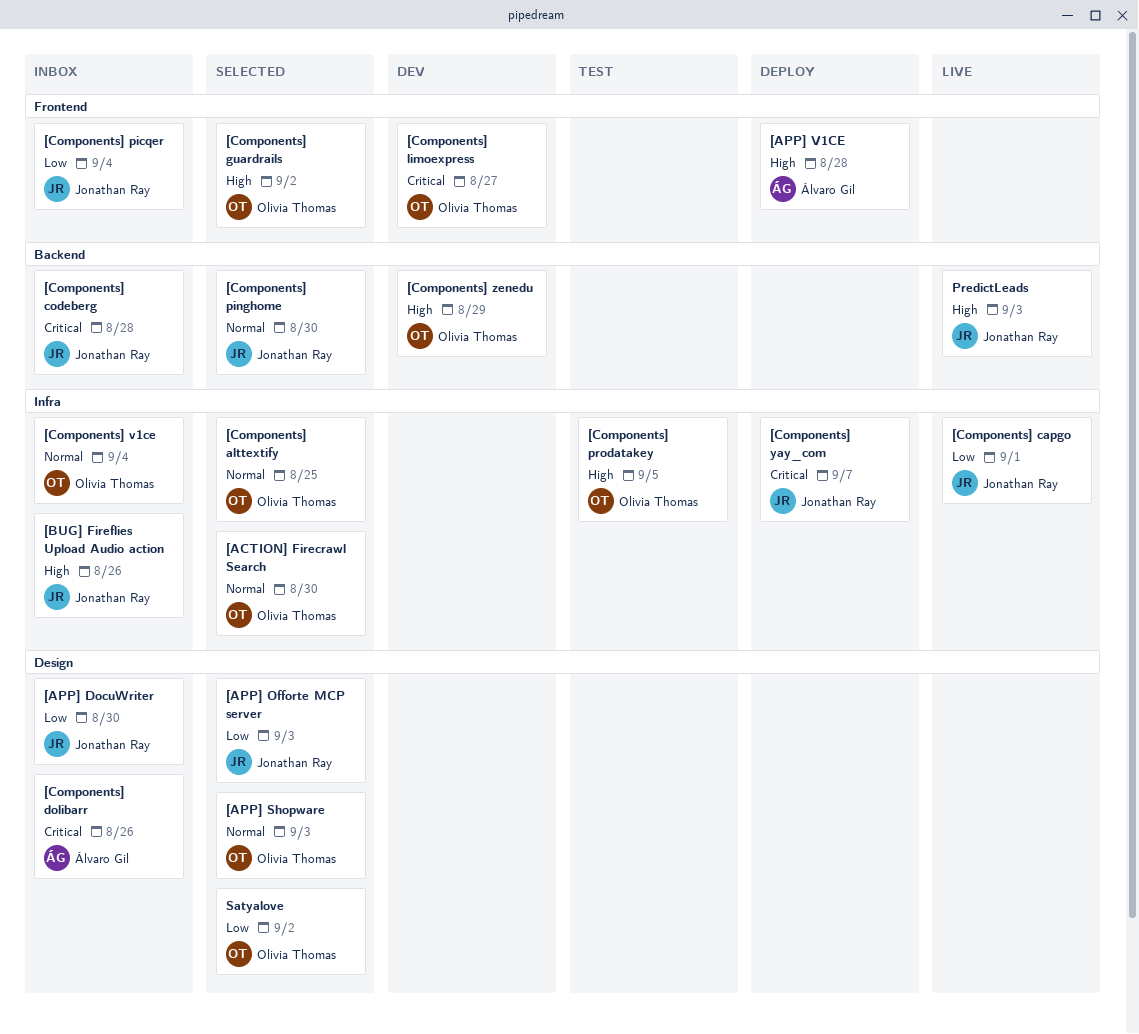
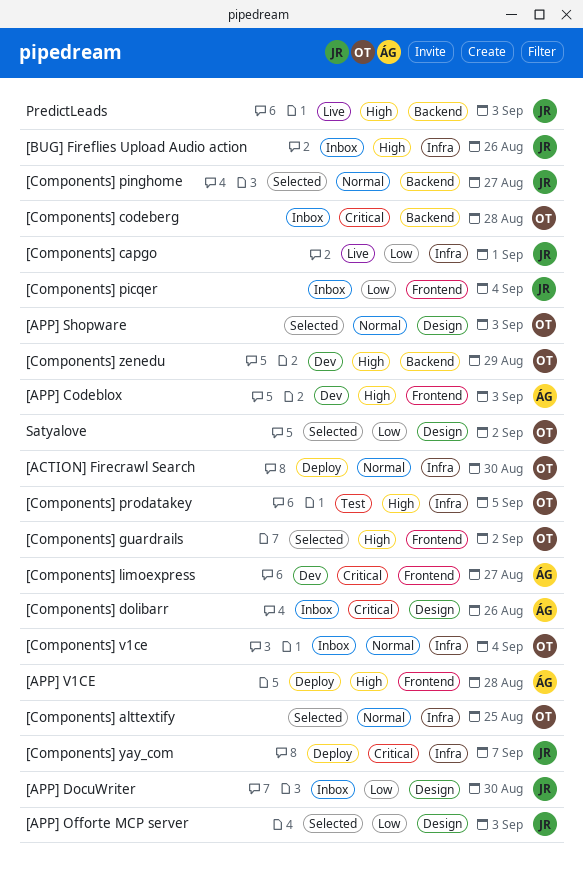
[ACTION] Firecrawl Search, status: Selected -> Deploy
[APP] Codeblox: none -> present
[Components] codeberg, owner: Jonathan Ray -> Olivia Thomas
[Components] limoexpress, owner: Olivia Thomas -> Álvaro Gil
[Components] pinghome, due: Aug 30 -> Aug 27

